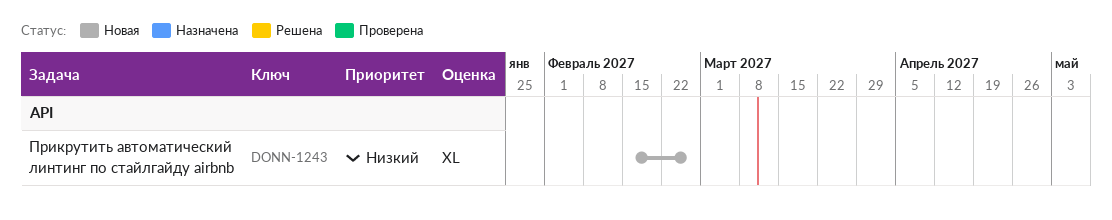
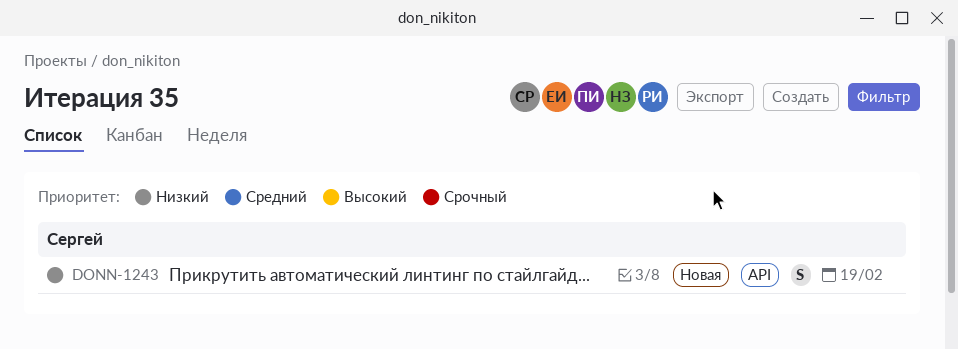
DONN-1243, estimate: XL -> S
DONN-1243, due: Feb 26 -> Feb 19

